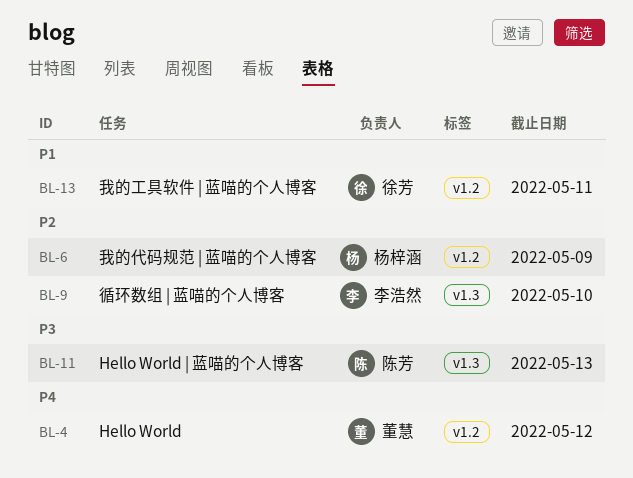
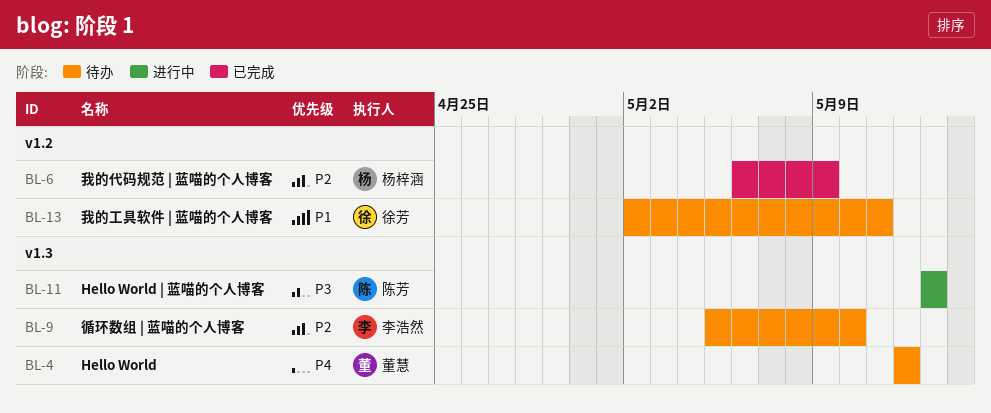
BL-4, label: v1.2 -> v1.3

